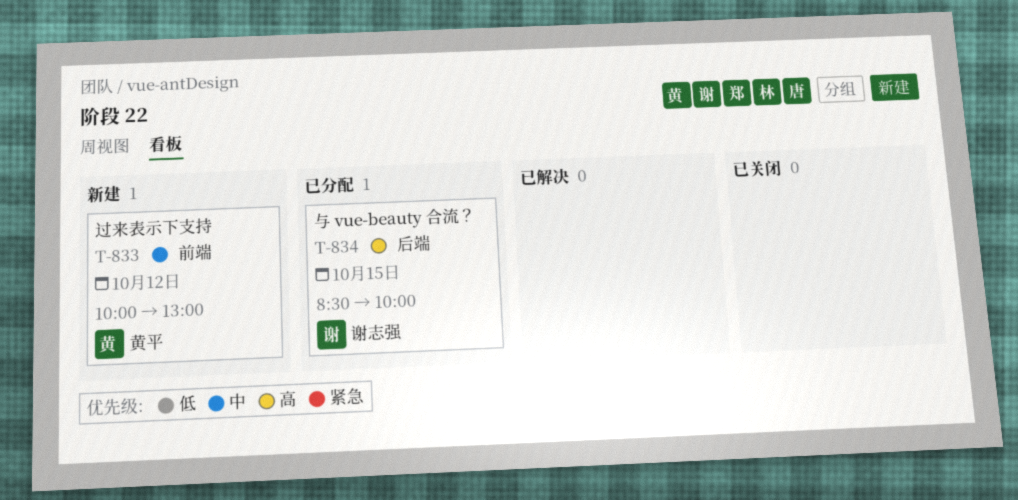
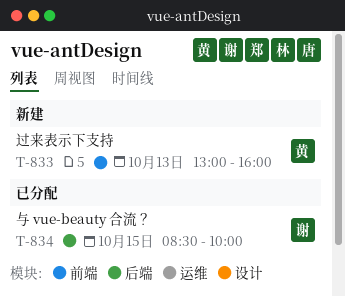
T-833, day: Oct 12 -> Oct 13
T-833, begins: 10:00 -> 13:00
T-833, ends: 13:00 -> 16:00

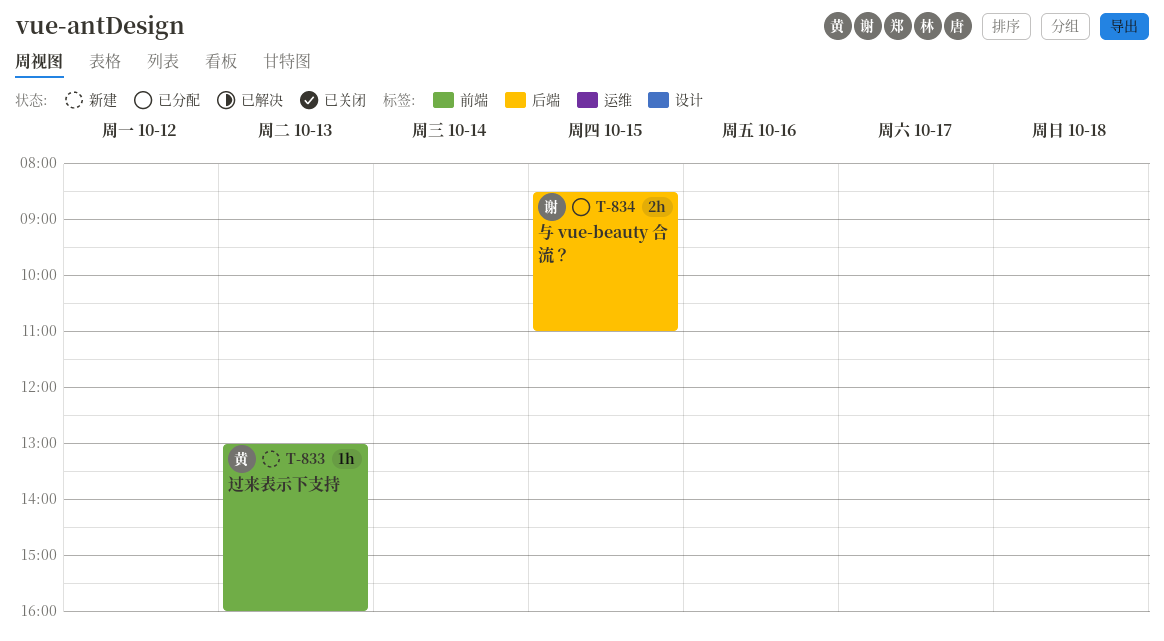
T-834, ends: 10:00 -> 11:00

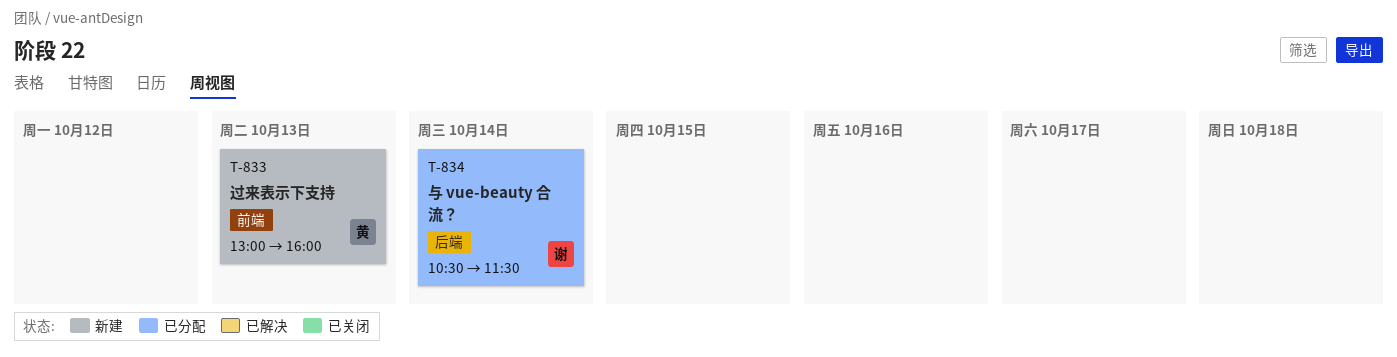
T-834, day: Oct 15 -> Oct 14
T-834, begins: 08:30 -> 10:30
T-834, ends: 11:00 -> 11:30

